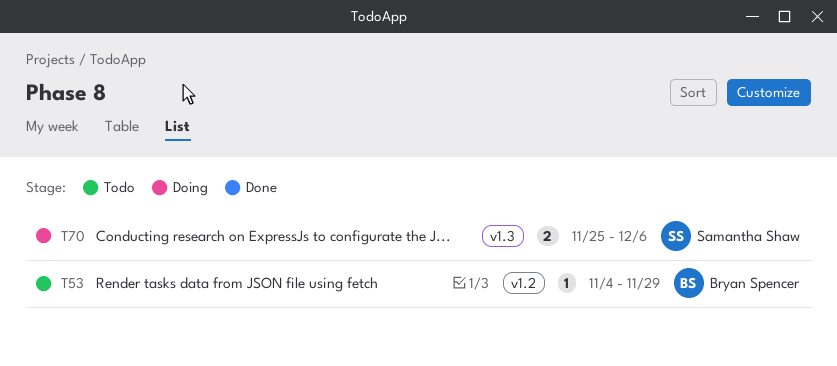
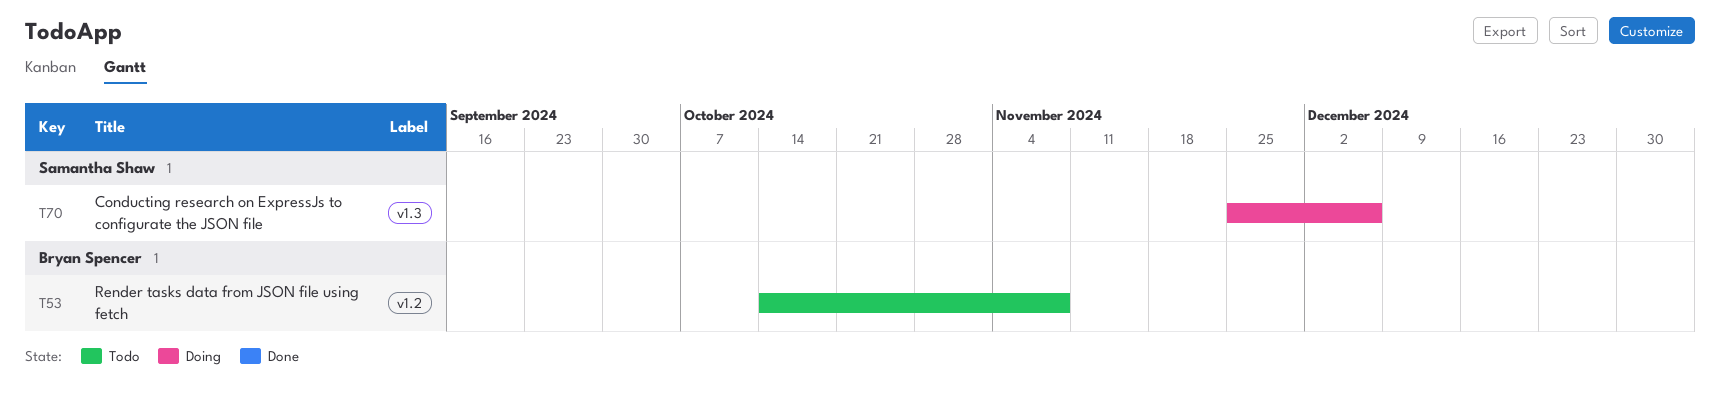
T53, start: Nov 4 -> Oct 14
T53, due: Nov 29 -> Nov 8

